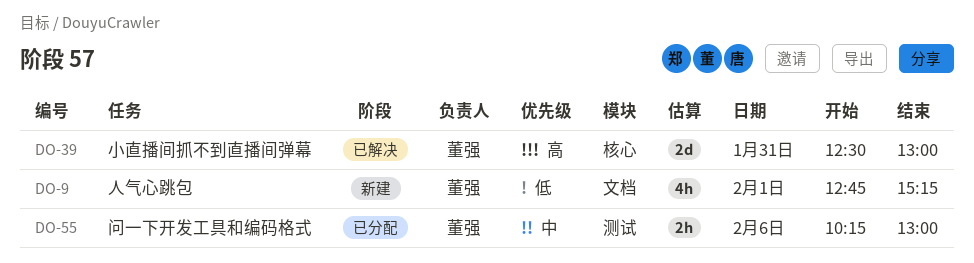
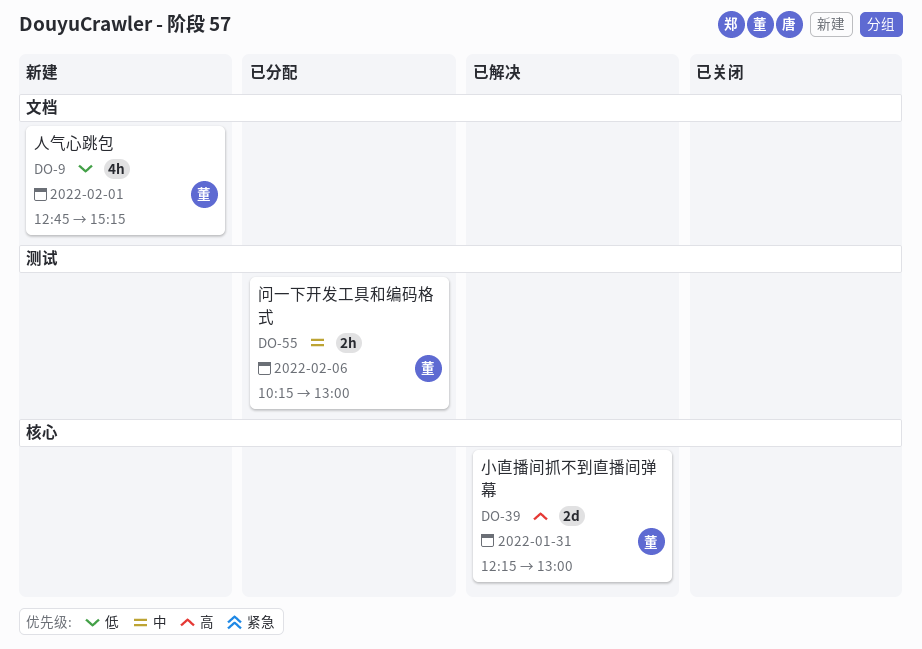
DO-39, begins: 12:30 -> 12:15

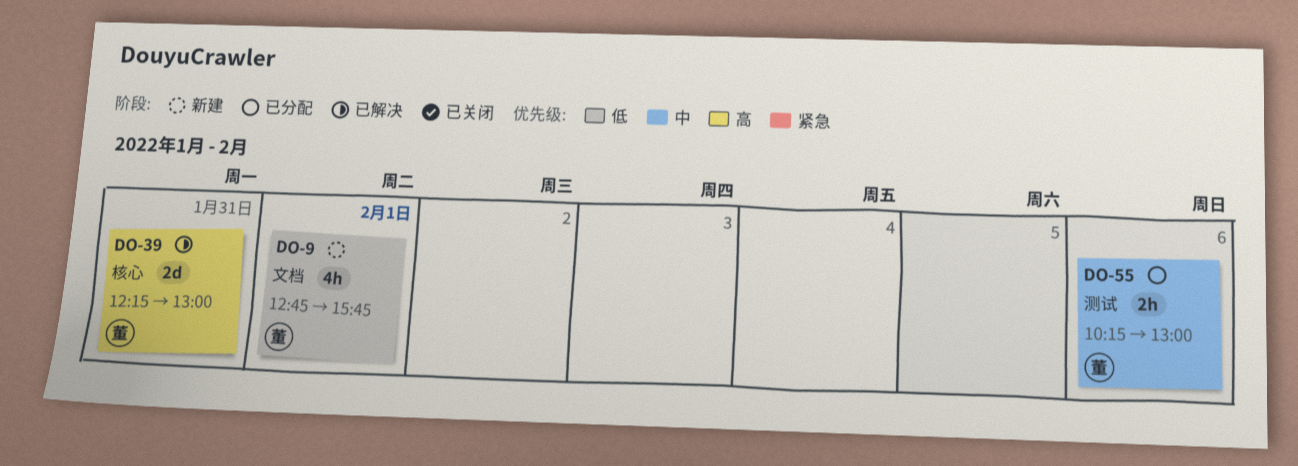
DO-9, ends: 15:15 -> 15:45

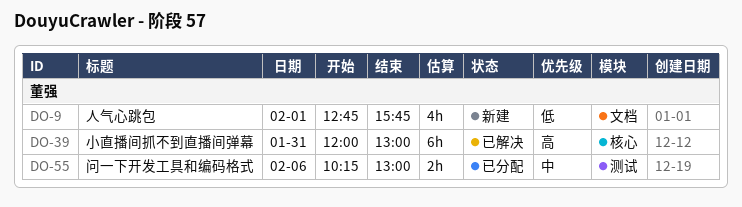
DO-39, estimate: 2d -> 6h
DO-39, begins: 12:15 -> 12:00

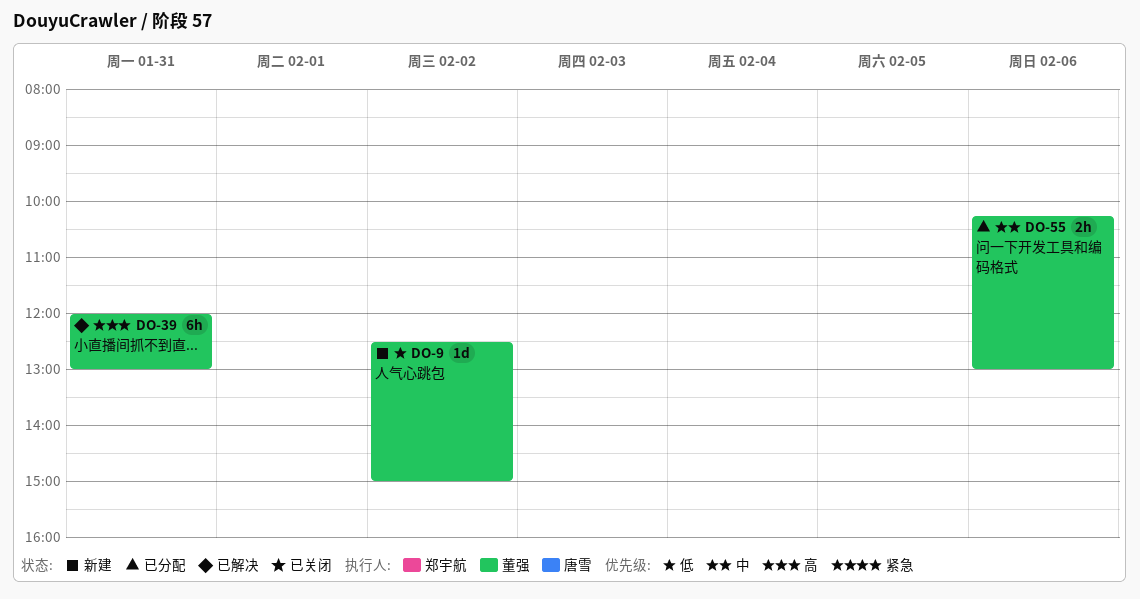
DO-9, estimate: 4h -> 1d
DO-9, day: Feb 1 -> Feb 2
DO-9, begins: 12:45 -> 12:30
DO-9, ends: 15:45 -> 15:00

